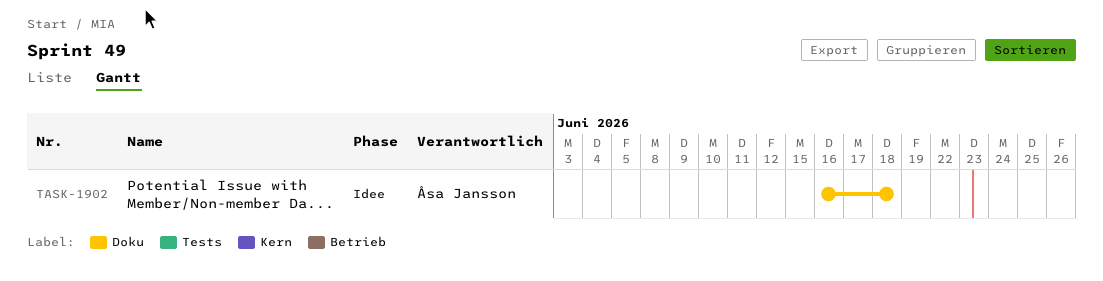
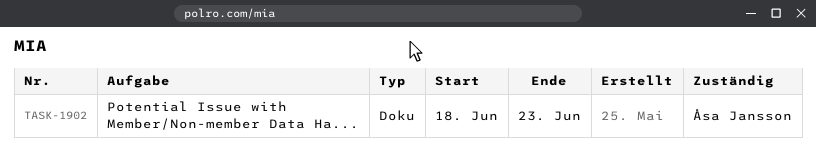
TASK-1902, start: Jun 16 -> Jun 18
TASK-1902, due: Jun 18 -> Jun 23

